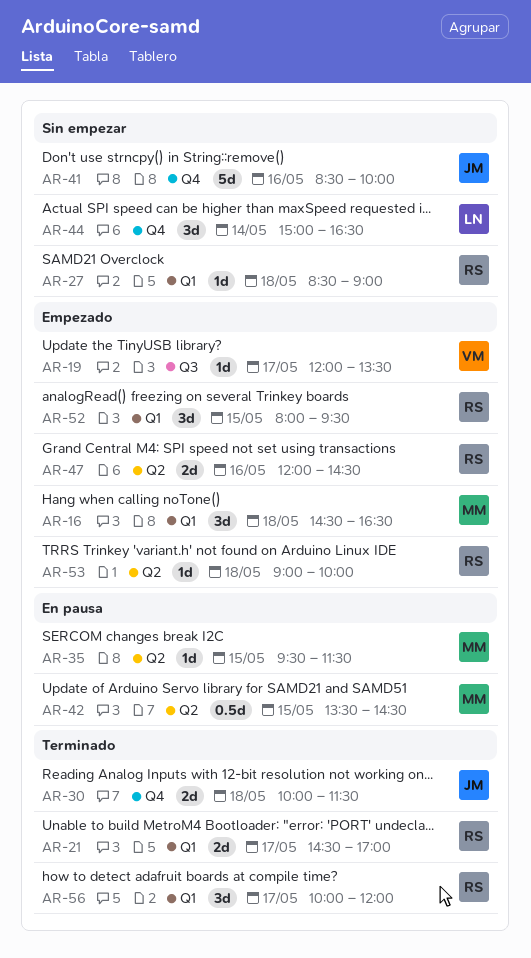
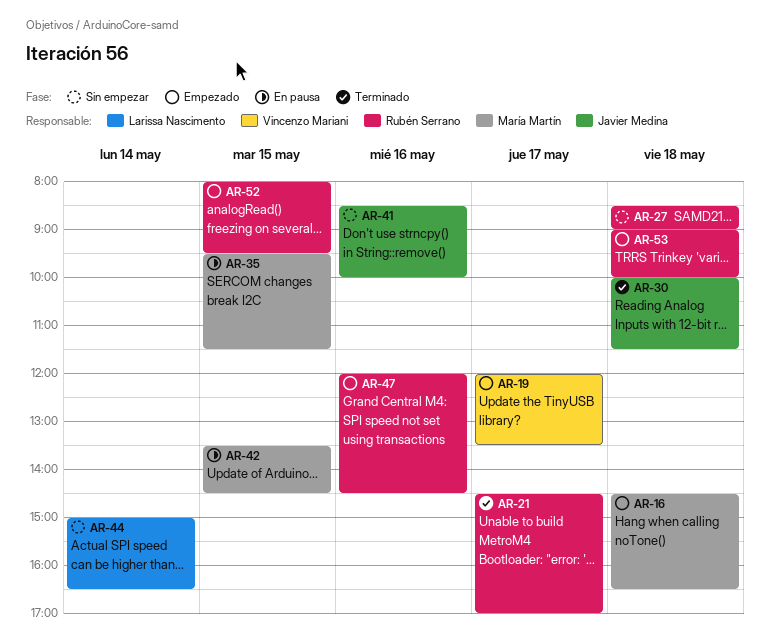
AR-56: present -> none

